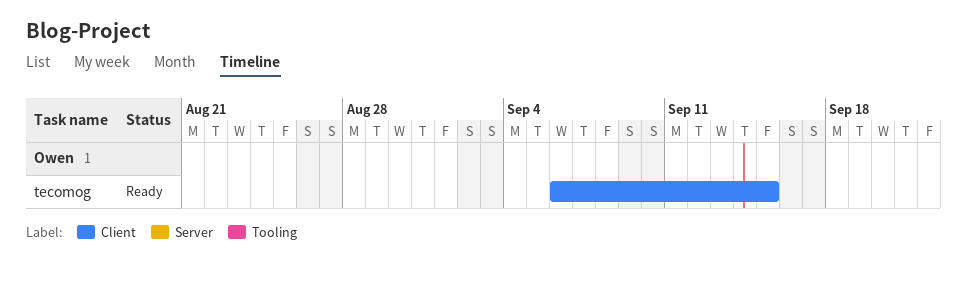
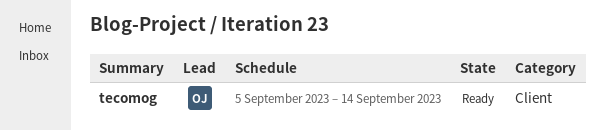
tecomog, start: Sep 6 -> Sep 5
tecomog, due: Sep 15 -> Sep 14

